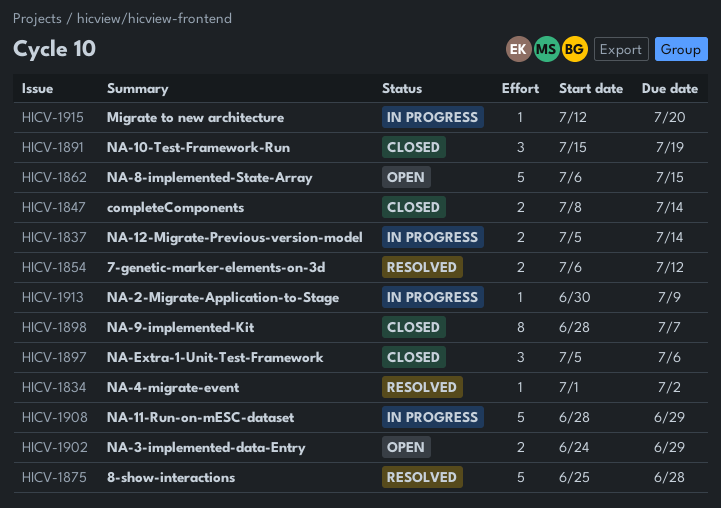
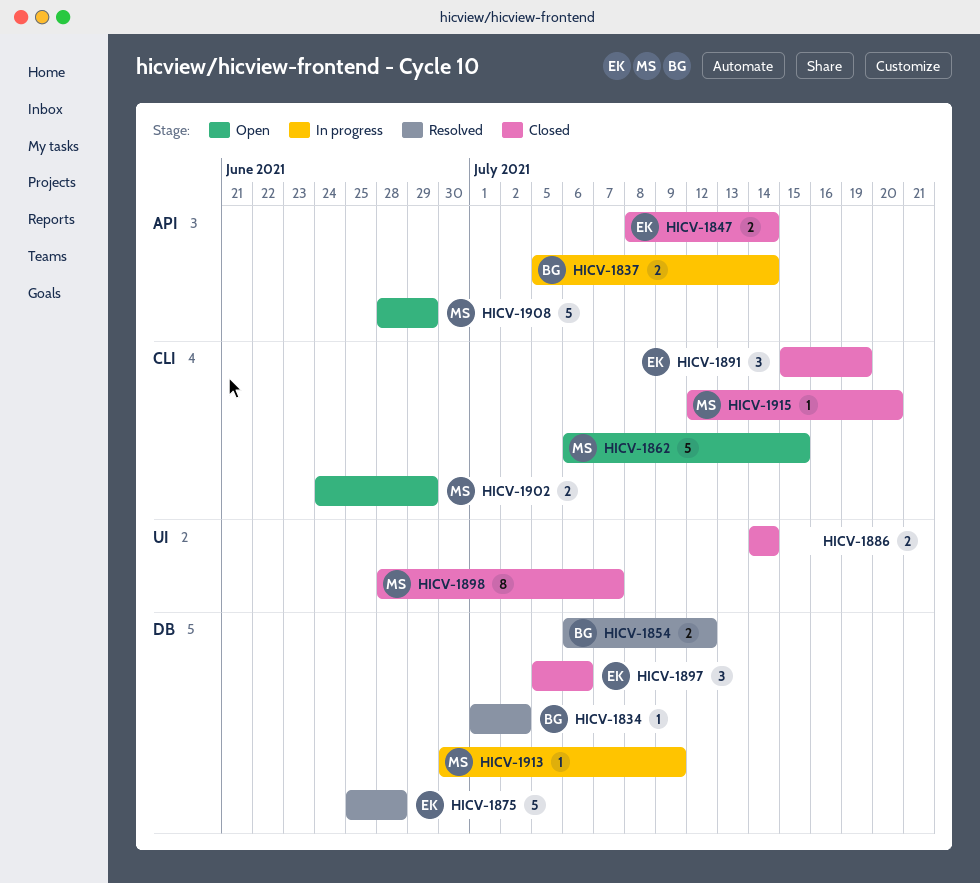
HICV-1886: none -> present
HICV-1908, status: In progress -> Open
HICV-1915, status: In progress -> Closed

